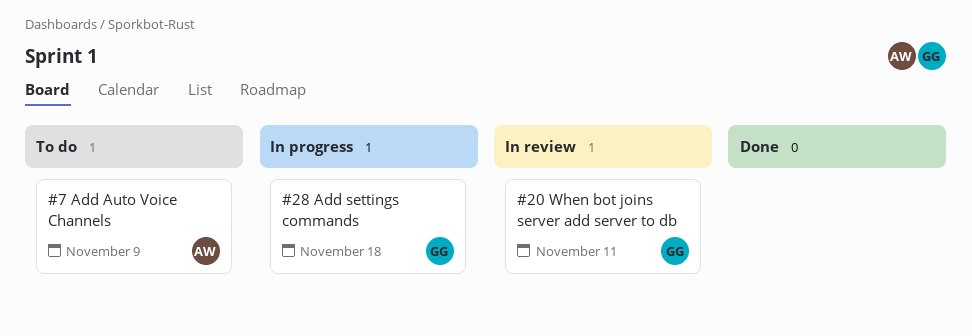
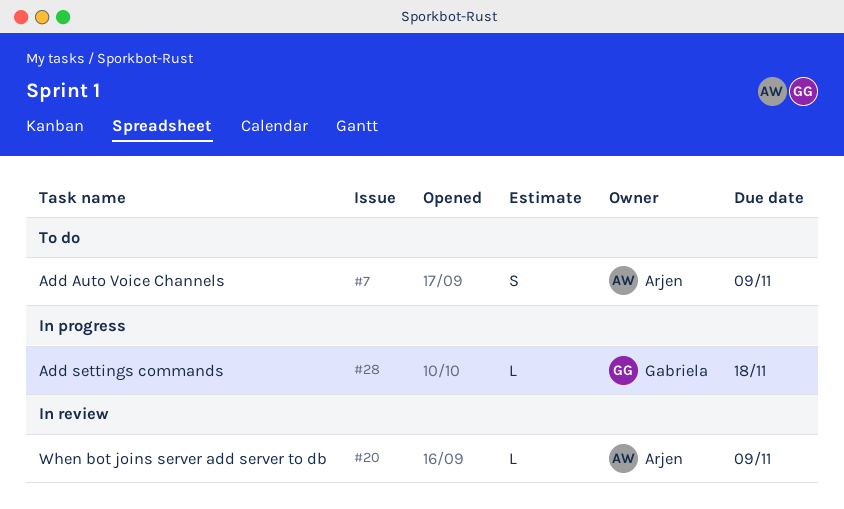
#20, owner: Gabriela -> Arjen
#20, due: Nov 11 -> Nov 9

